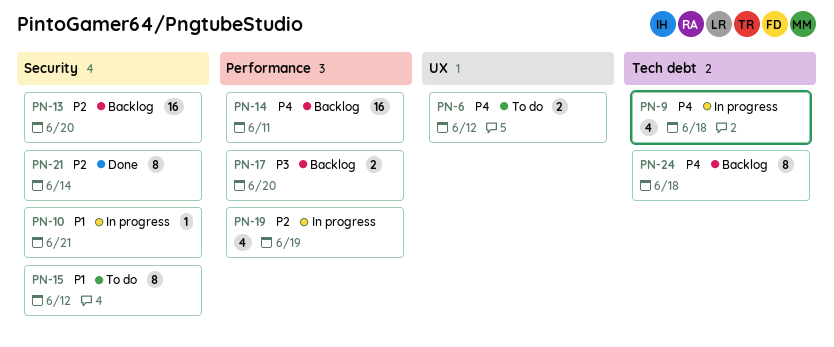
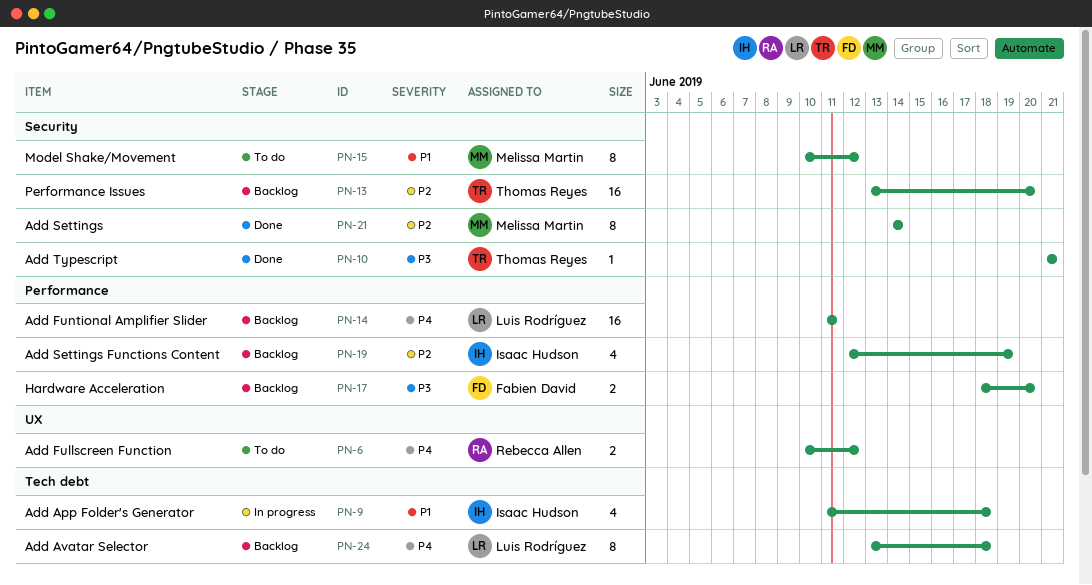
PN-9, priority: P4 -> P1
PN-10, status: In progress -> Done
PN-10, priority: P1 -> P3
PN-19, status: In progress -> Backlog

